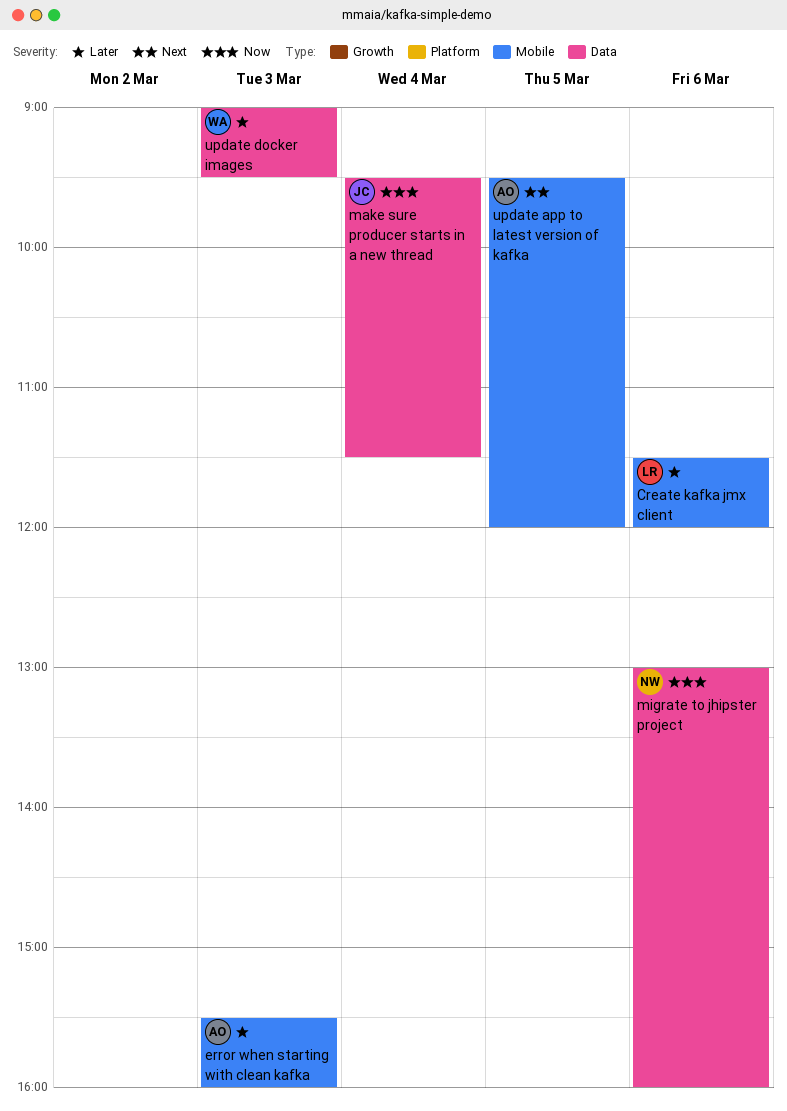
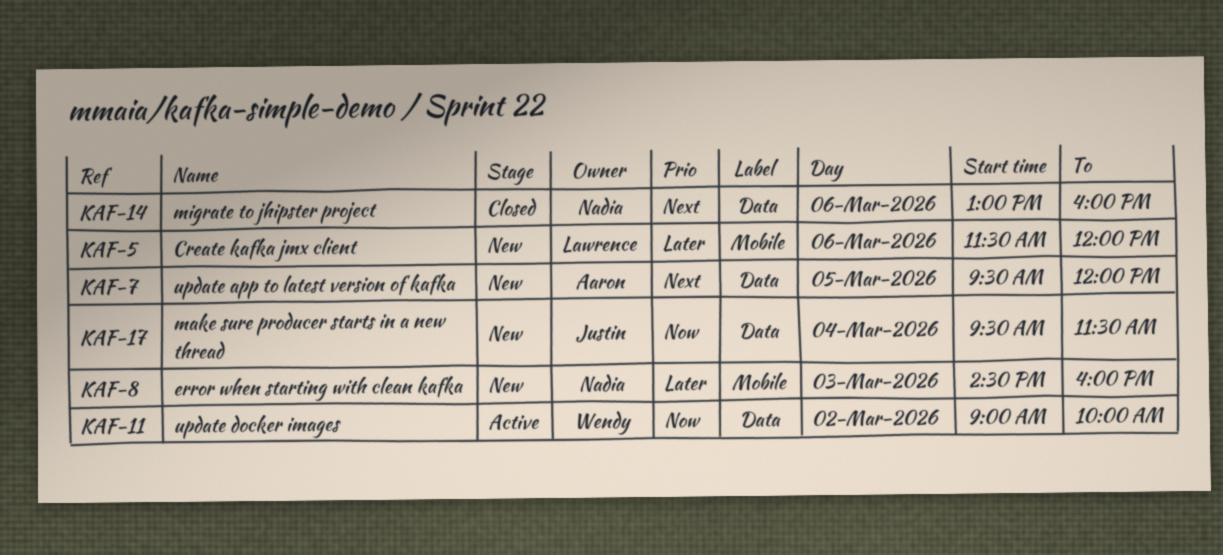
error when starting with clean kafka, owner: Aaron -> Nadia
error when starting with clean kafka, begins: 15:30 -> 14:30
migrate to jhipster project, priority: Now -> Next
update app to latest version of kafka, label: Mobile -> Data
update docker images, priority: Later -> Now
update docker images, day: Mar 3 -> Mar 2
update docker images, ends: 09:30 -> 10:00

